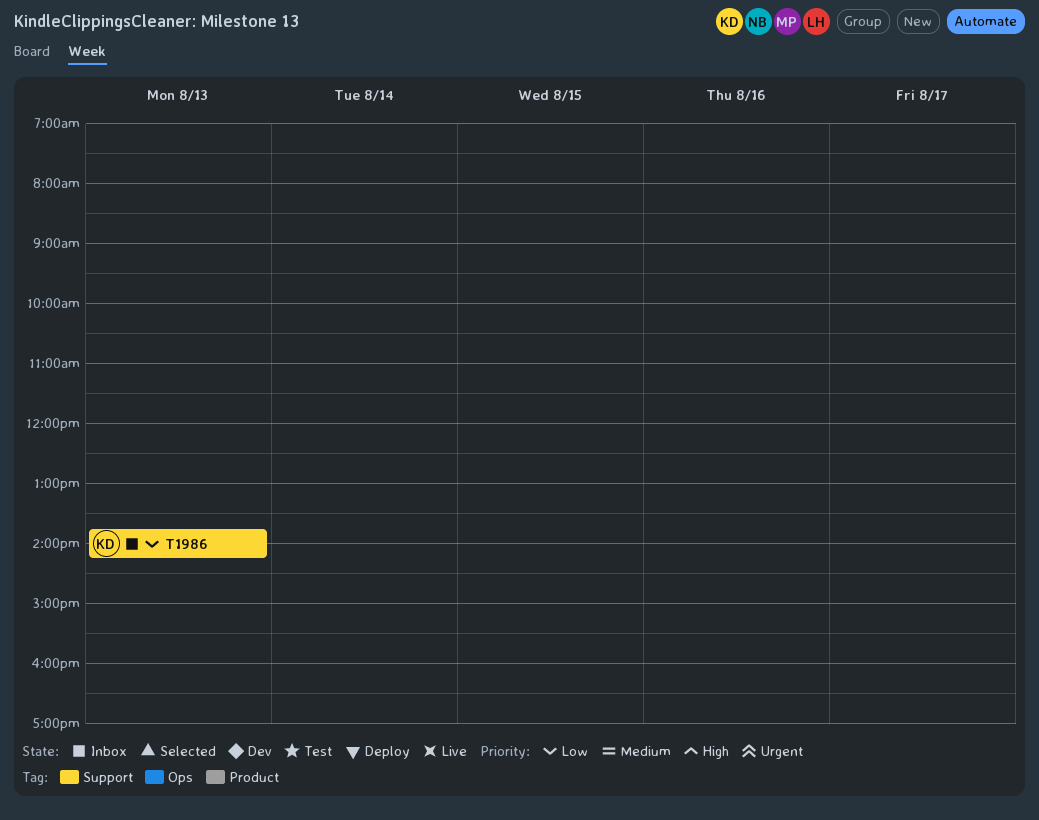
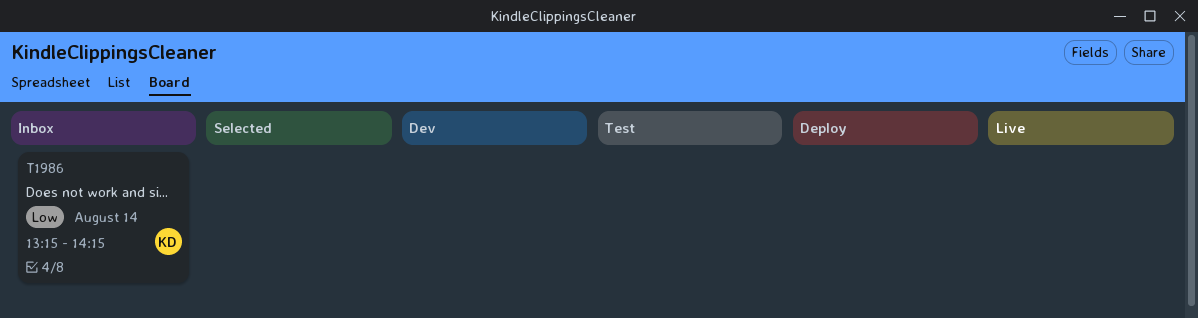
T1986, day: Aug 13 -> Aug 14
T1986, begins: 13:45 -> 13:15

